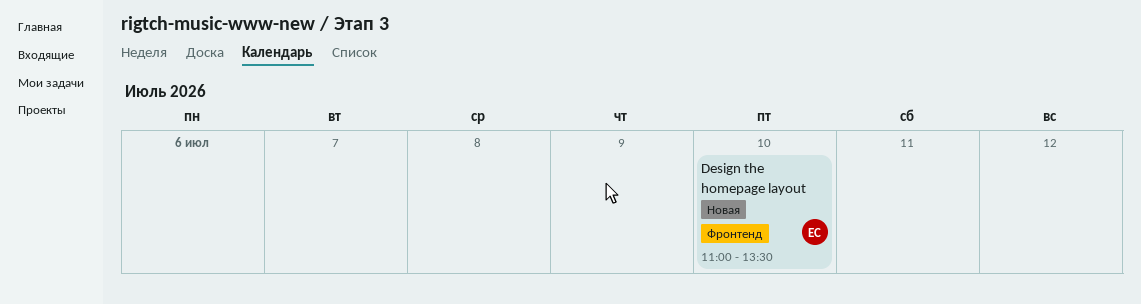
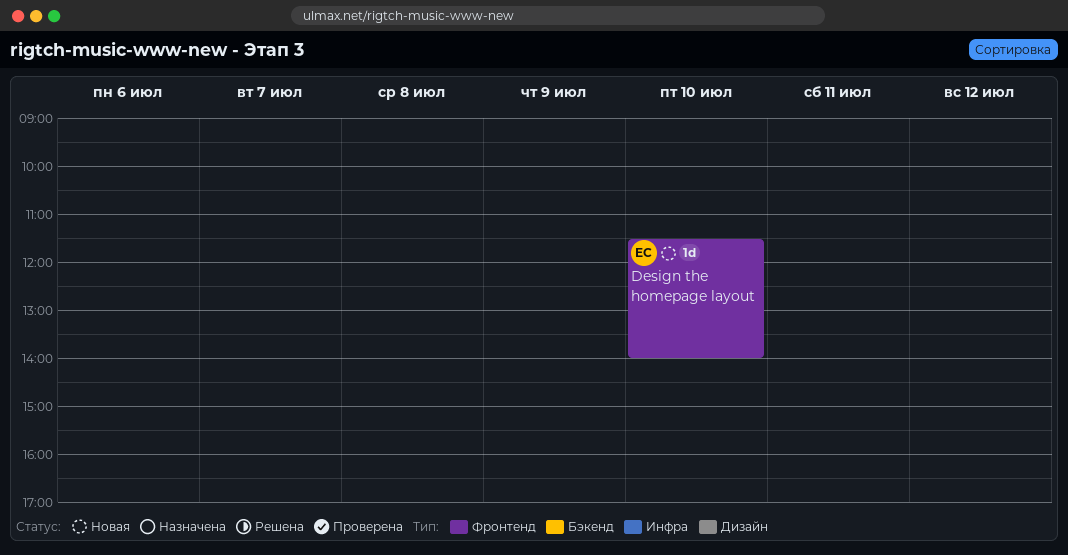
Design the homepage layout, begins: 11:00 -> 11:30
Design the homepage layout, ends: 13:30 -> 14:00

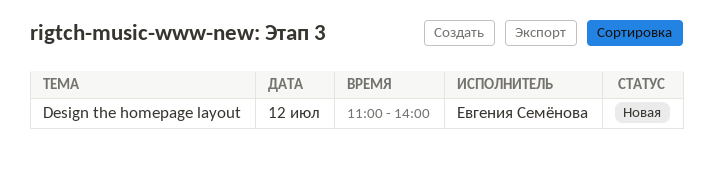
Design the homepage layout, day: Jul 10 -> Jul 12
Design the homepage layout, begins: 11:30 -> 11:00

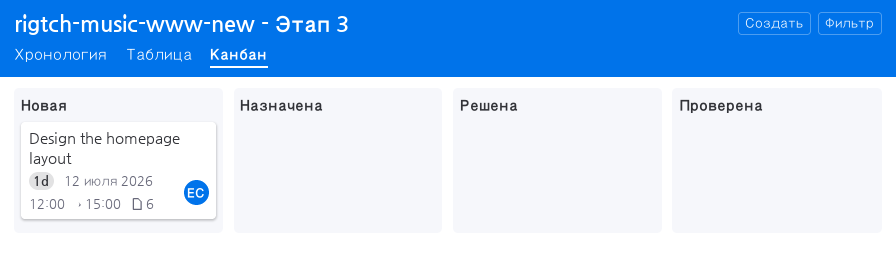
Design the homepage layout, begins: 11:00 -> 12:00
Design the homepage layout, ends: 14:00 -> 15:00

